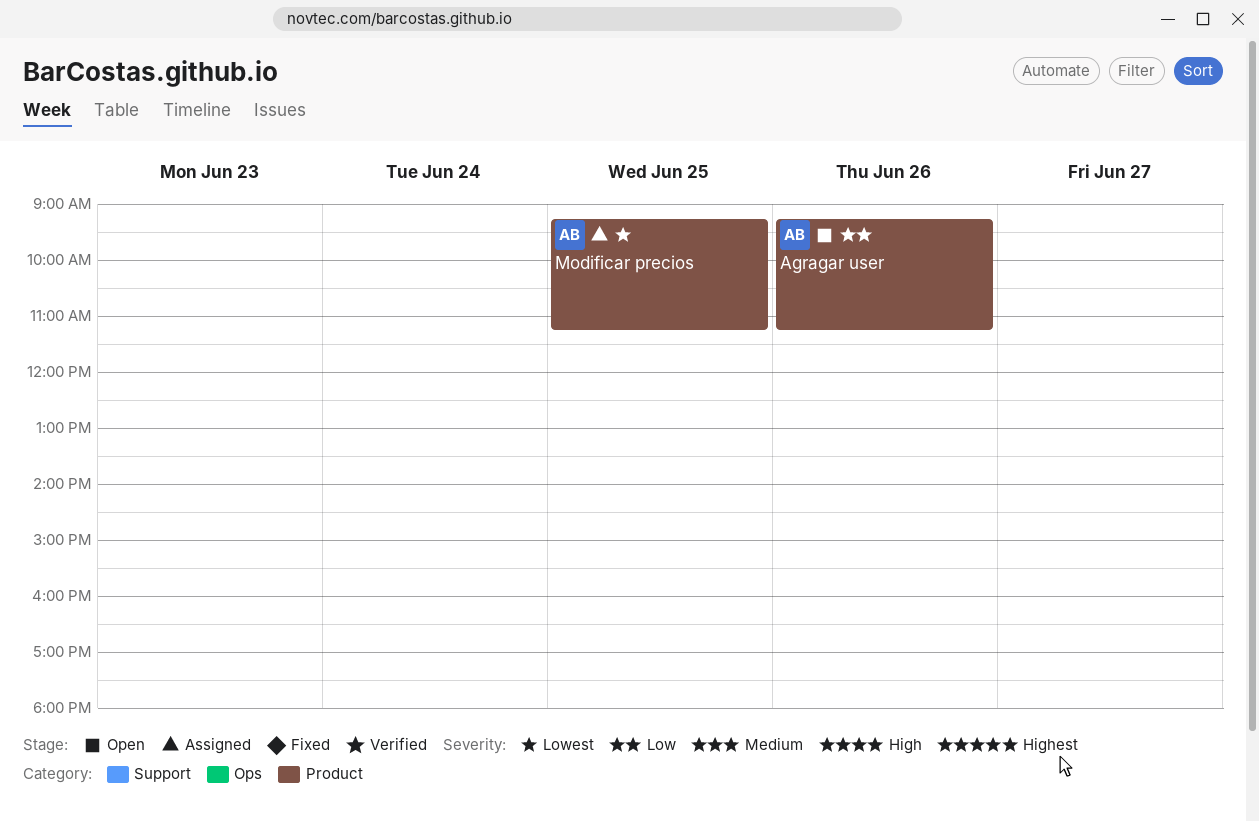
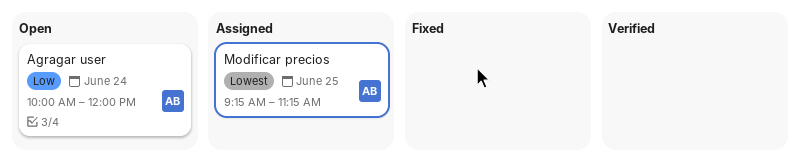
Agragar user, day: Jun 26 -> Jun 24
Agragar user, begins: 09:15 -> 10:00
Agragar user, ends: 11:15 -> 12:00

